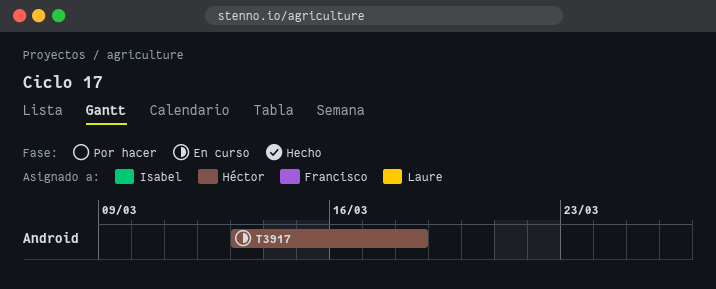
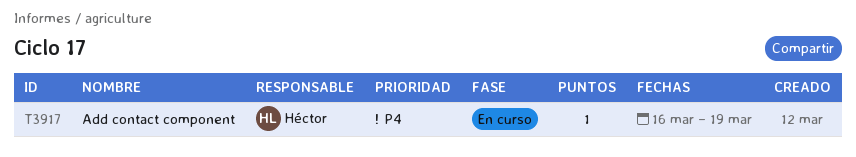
T3917, start: Mar 13 -> Mar 16
T3917, due: Mar 18 -> Mar 19

